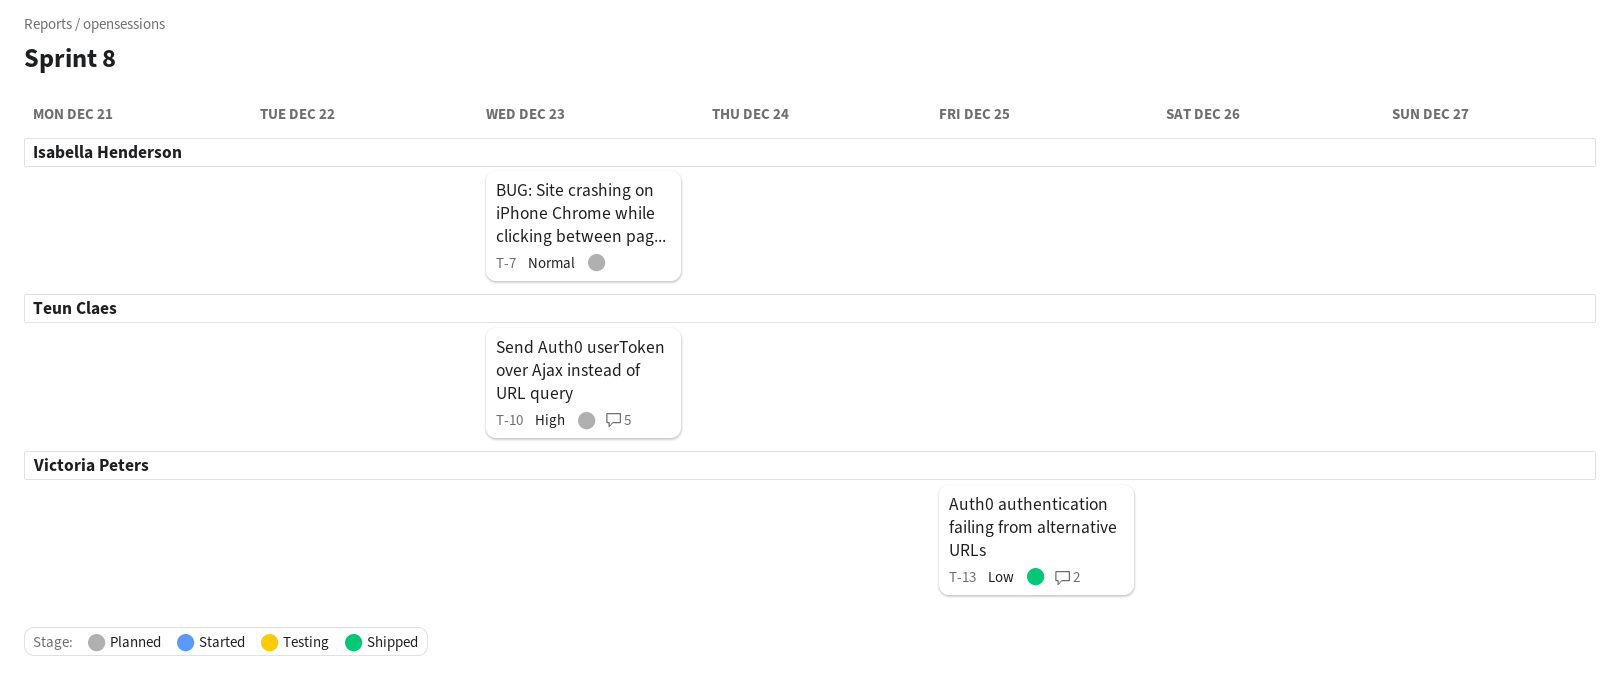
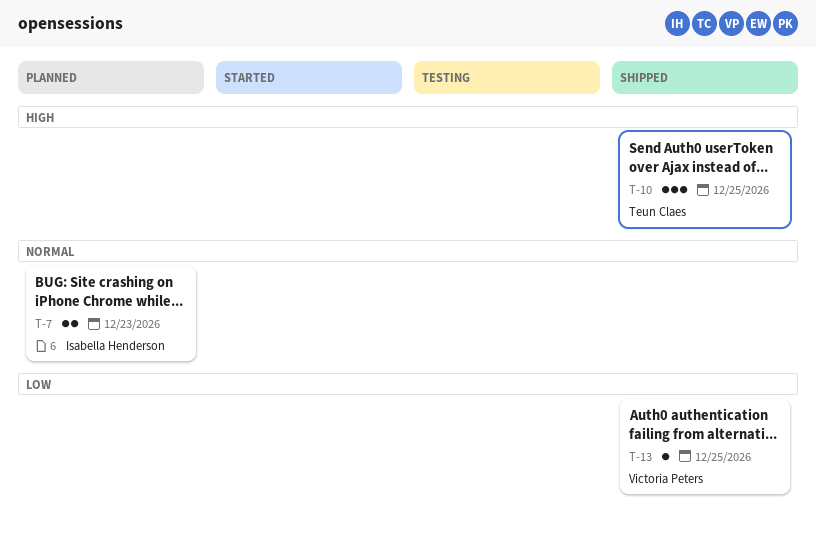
T-10, status: Planned -> Shipped
T-10, due: Dec 23 -> Dec 25

